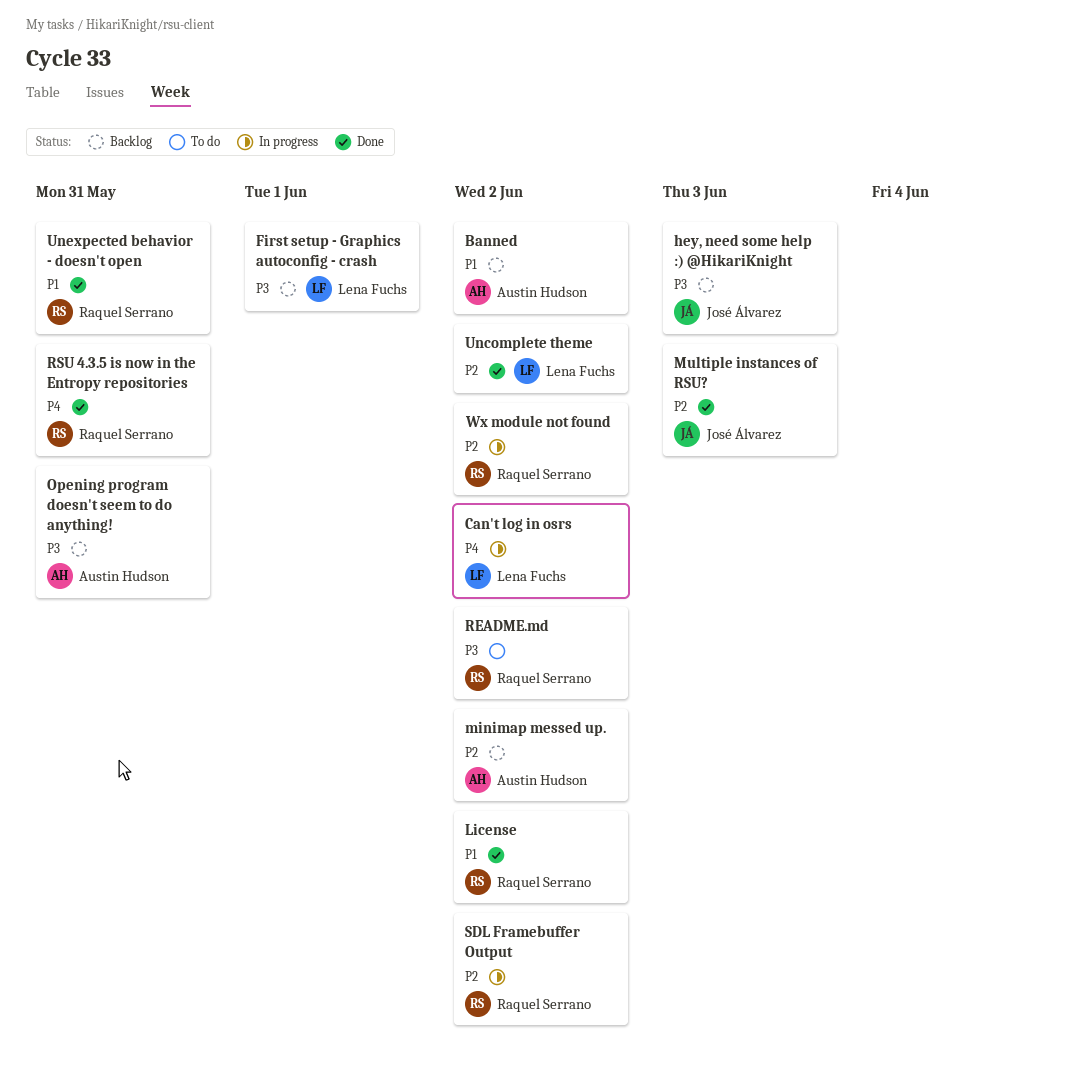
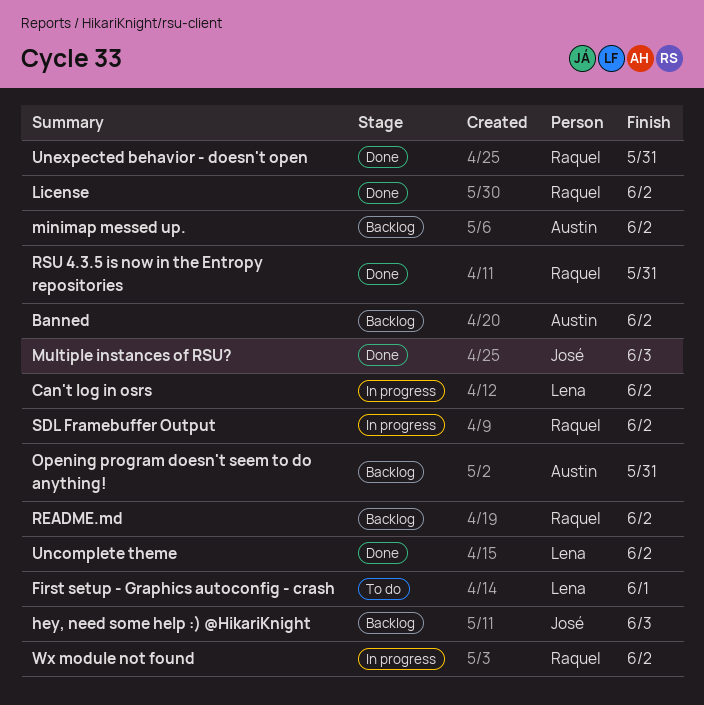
First setup - Graphics autoconfig - crash, status: Backlog -> To do
README.md, status: To do -> Backlog

